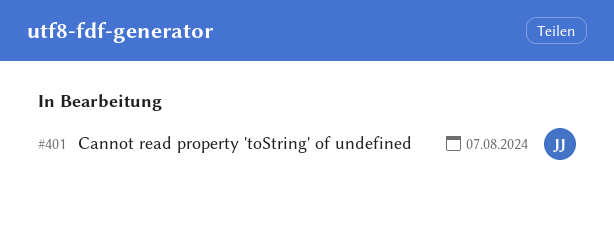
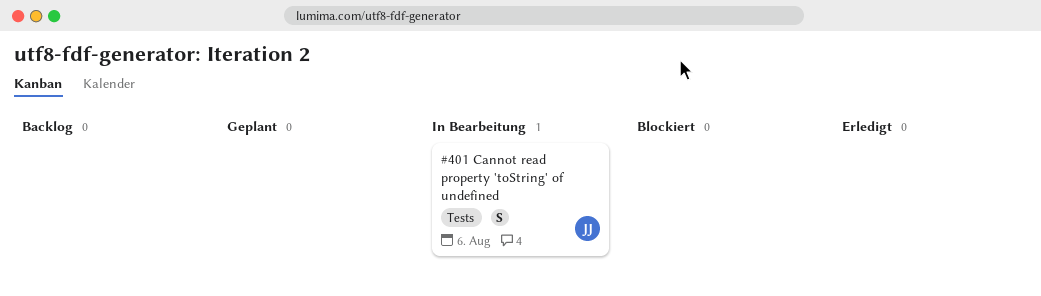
#401, due: Aug 7 -> Aug 6

